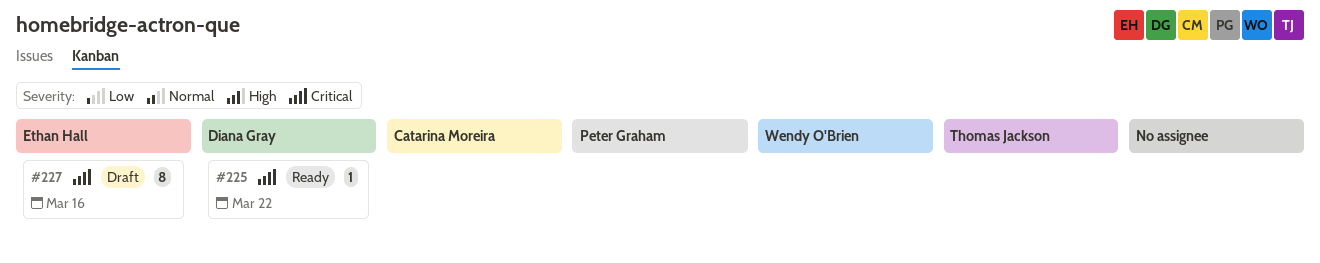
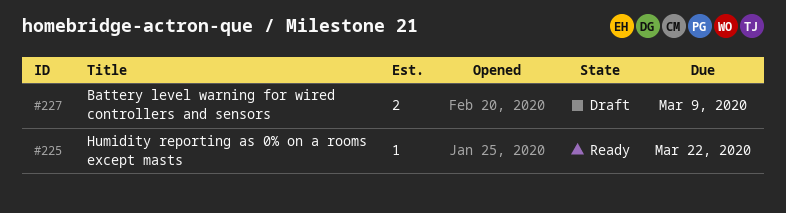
#227, estimate: 8 -> 2
#227, due: Mar 16 -> Mar 9

